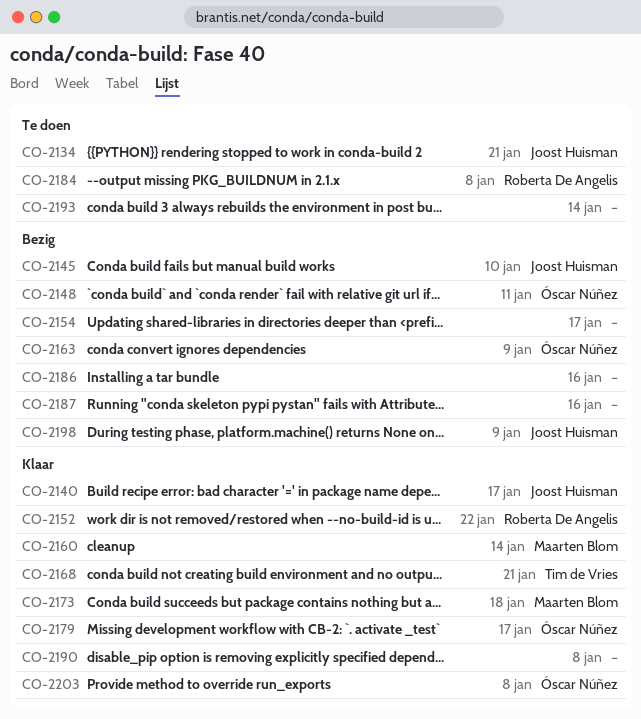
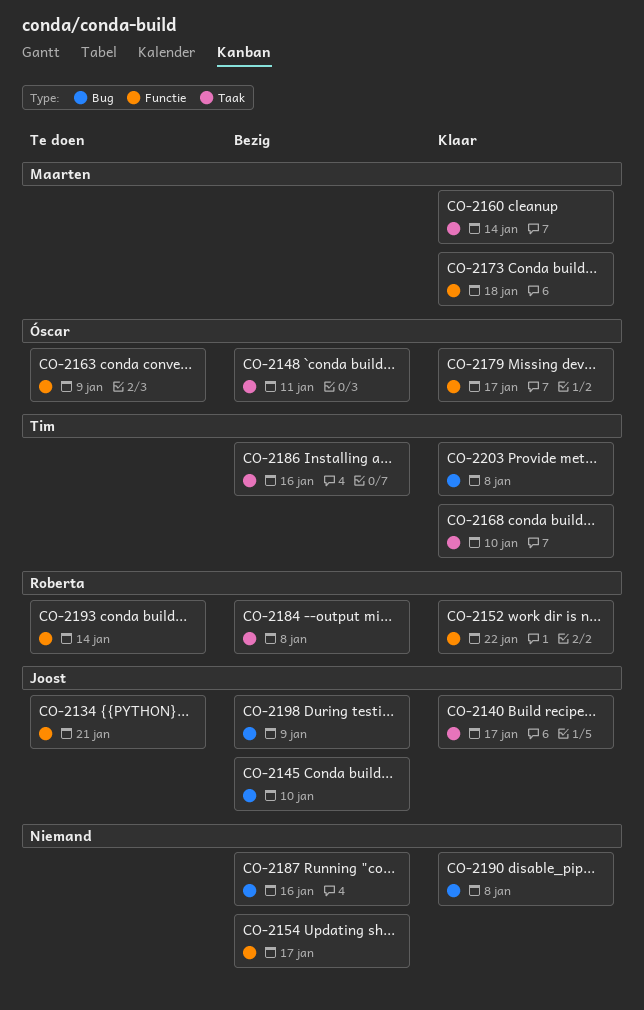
CO-2163, status: Bezig -> Te doen
CO-2168, due: Jan 21 -> Jan 10
CO-2184, status: Te doen -> Bezig
CO-2186, owner: none -> Tim de Vries
CO-2193, owner: none -> Roberta De Angelis
CO-2203, owner: Óscar Núñez -> Tim de Vries

